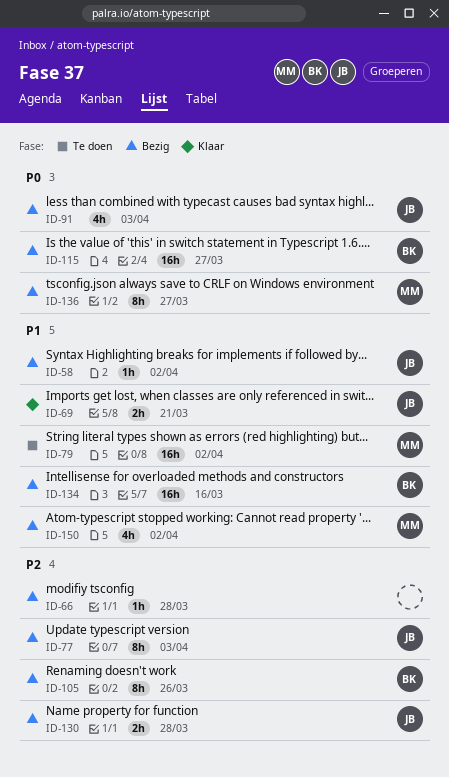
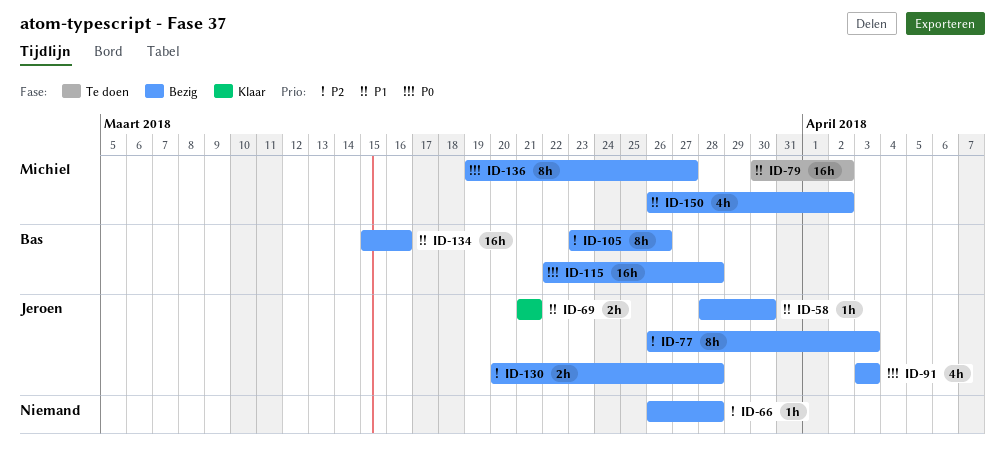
ID-58, due: Apr 2 -> Mar 30
ID-115, due: Mar 27 -> Mar 28

